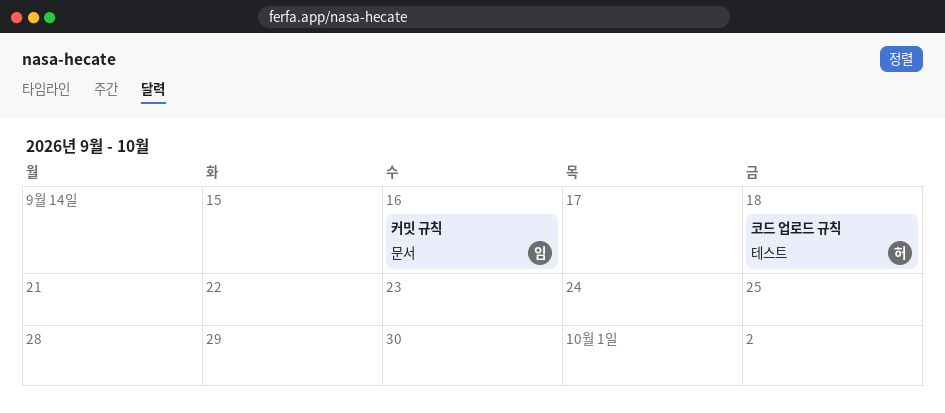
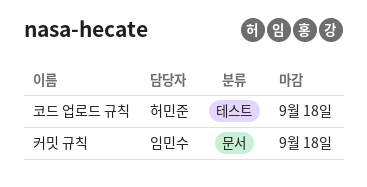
커밋 규칙, due: Sep 16 -> Sep 18

